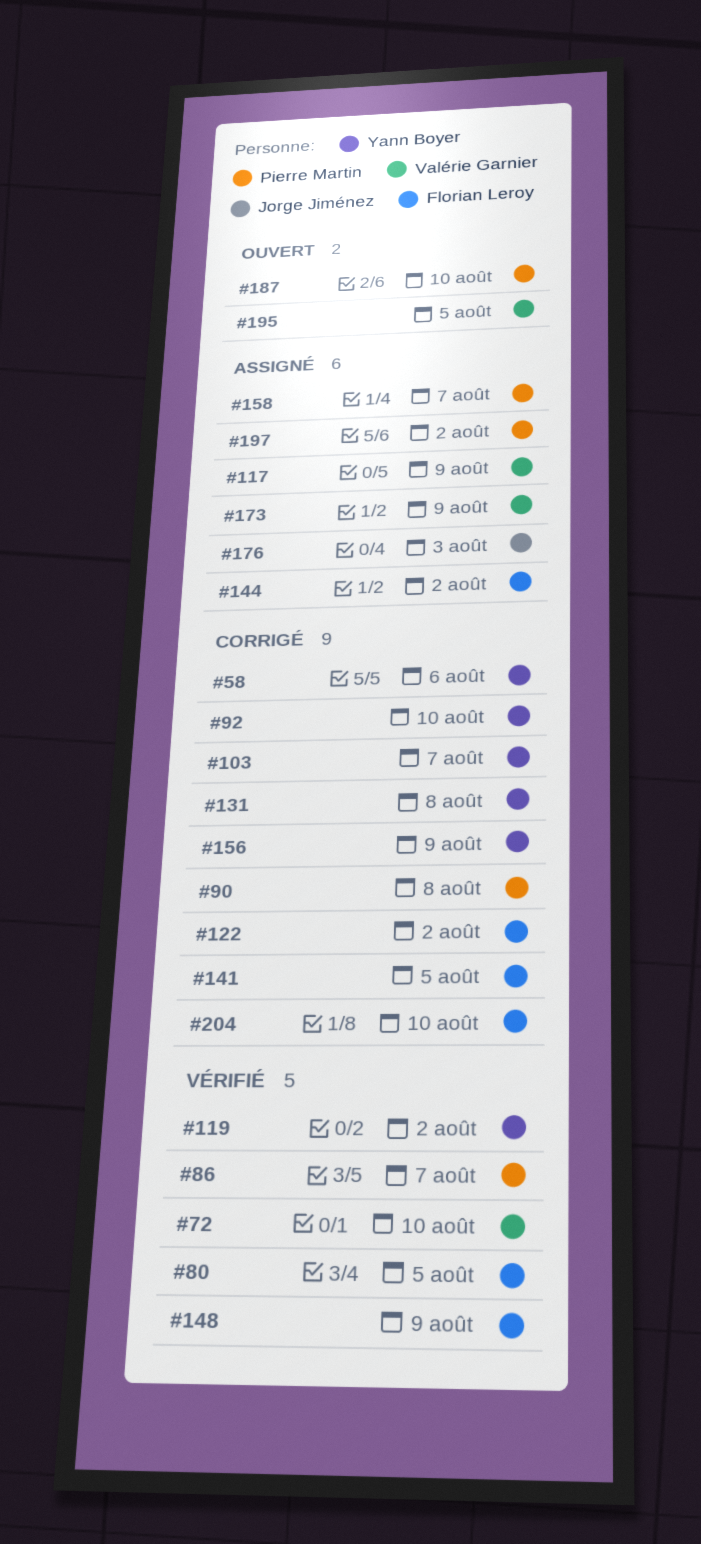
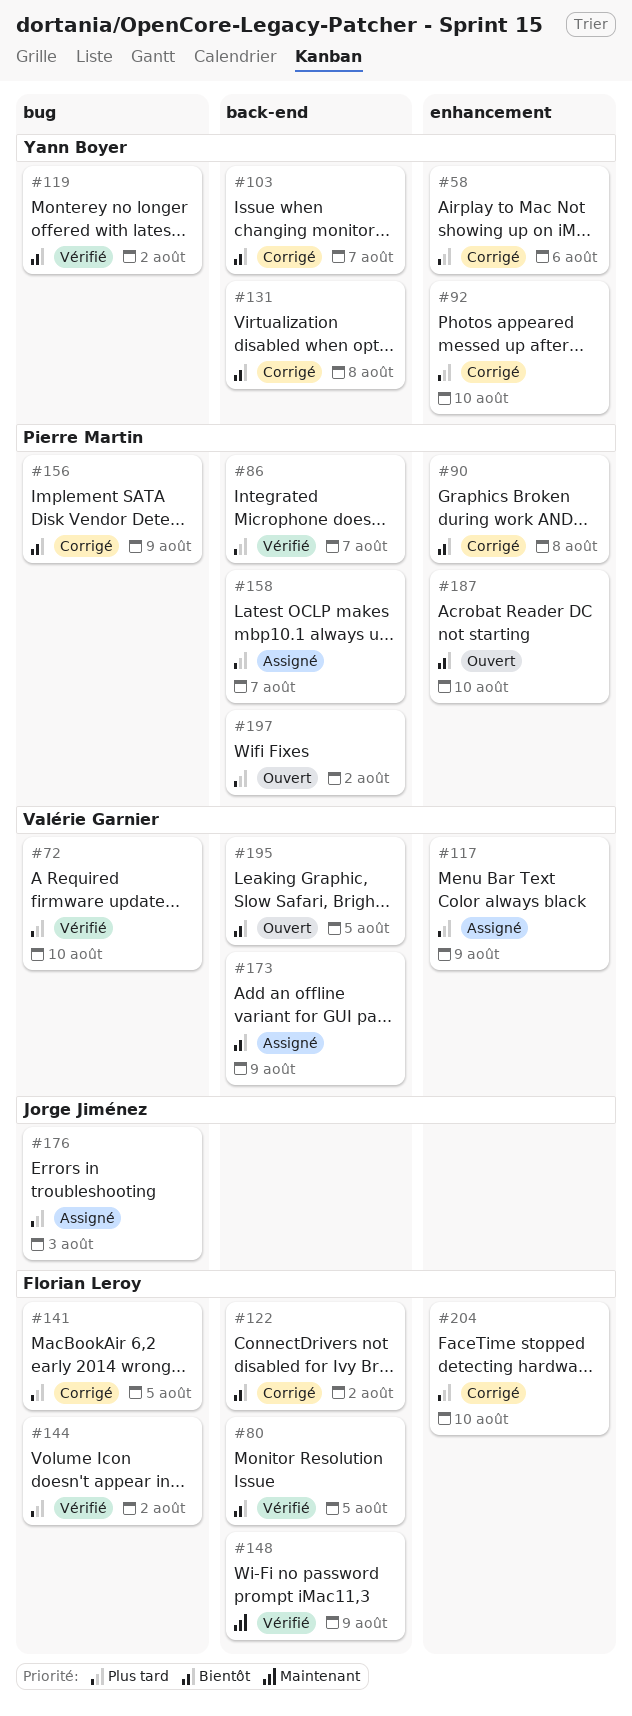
#144, status: Assigné -> Vérifié
#156, owner: Yann Boyer -> Pierre Martin
#197, status: Assigné -> Ouvert

